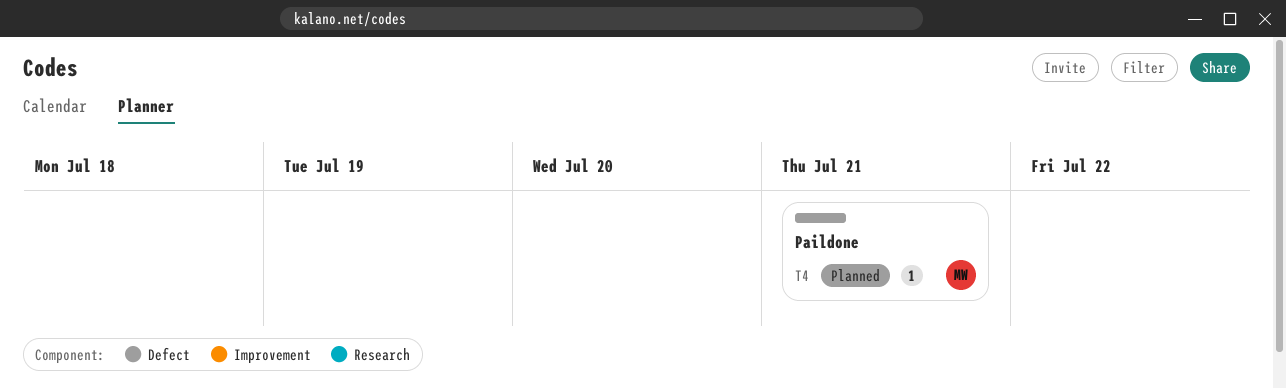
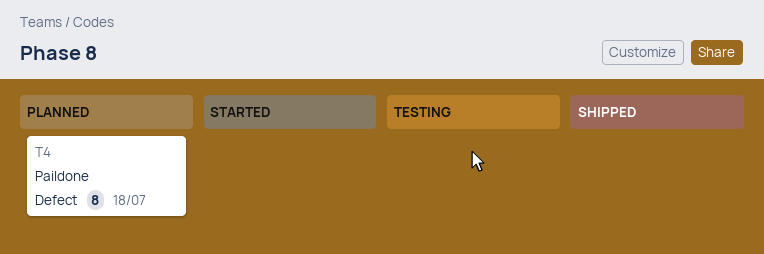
T4, estimate: 1 -> 8
T4, due: Jul 21 -> Jul 18

